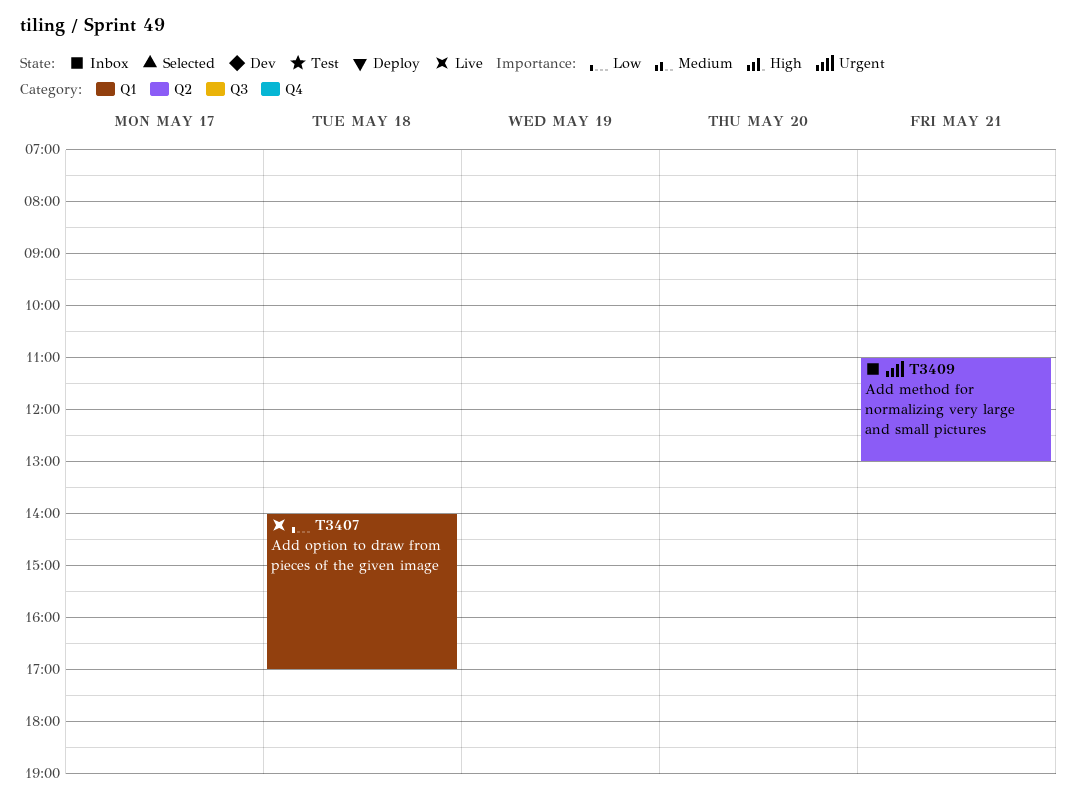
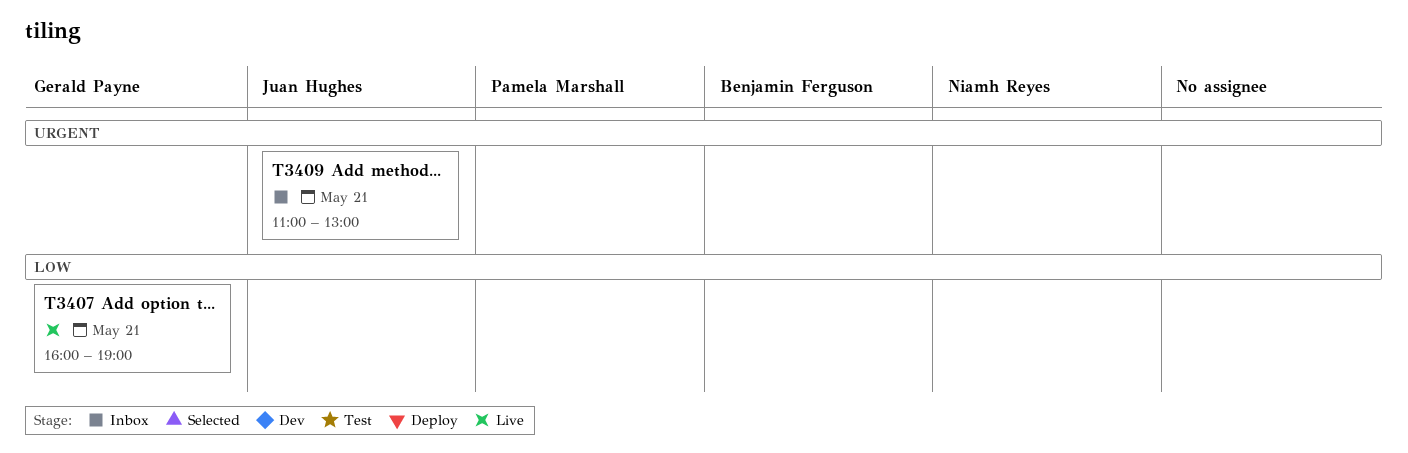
T3407, day: May 18 -> May 21
T3407, begins: 14:00 -> 16:00
T3407, ends: 17:00 -> 19:00

